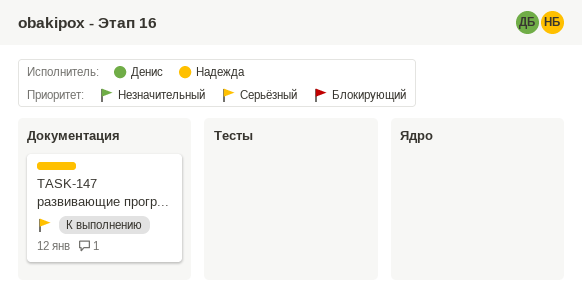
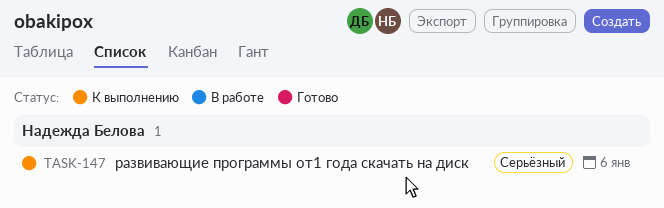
TASK-147, due: Jan 12 -> Jan 6

